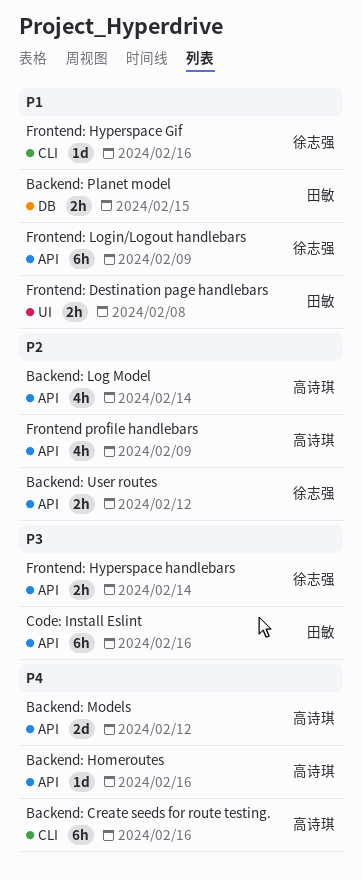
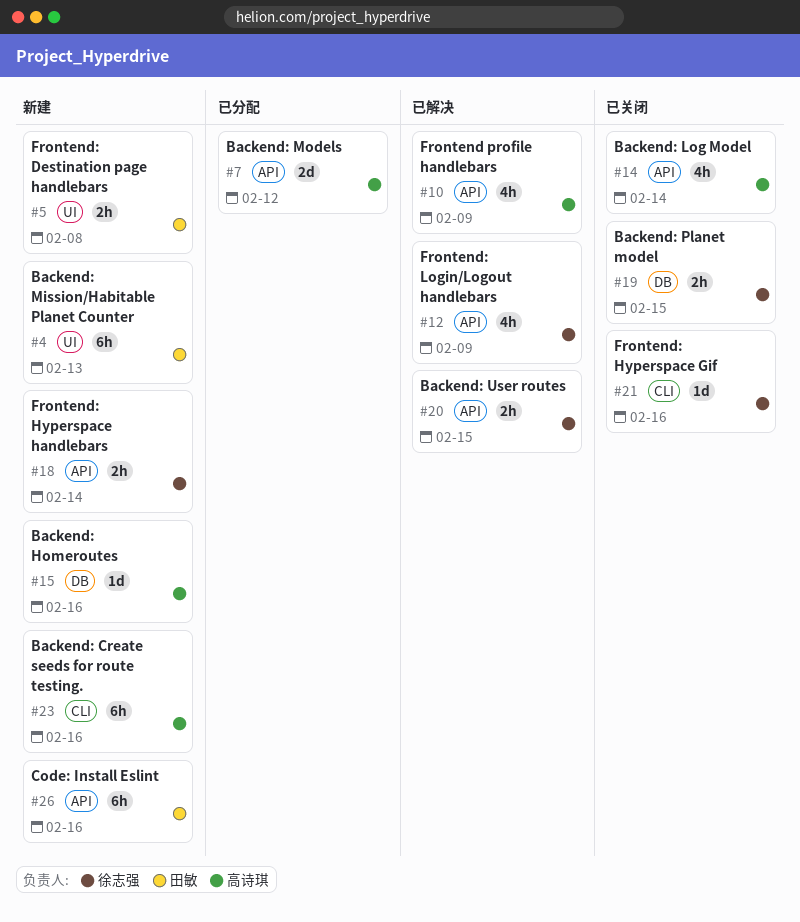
Backend: Homeroutes, label: API -> DB
Backend: Mission/Habitable Planet Counter: none -> present
Backend: Planet model, owner: 田敏 -> 徐志强
Backend: User routes, due: Feb 12 -> Feb 15
Frontend: Login/Logout handlebars, estimate: 6h -> 4h

